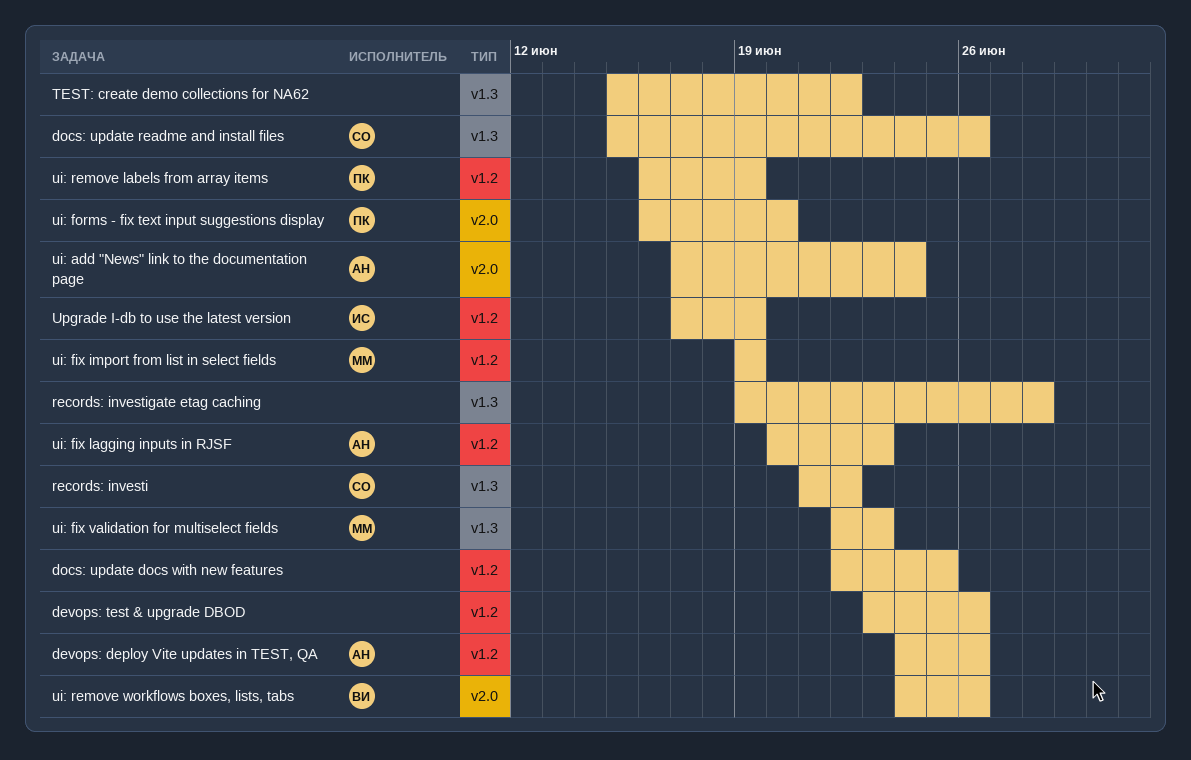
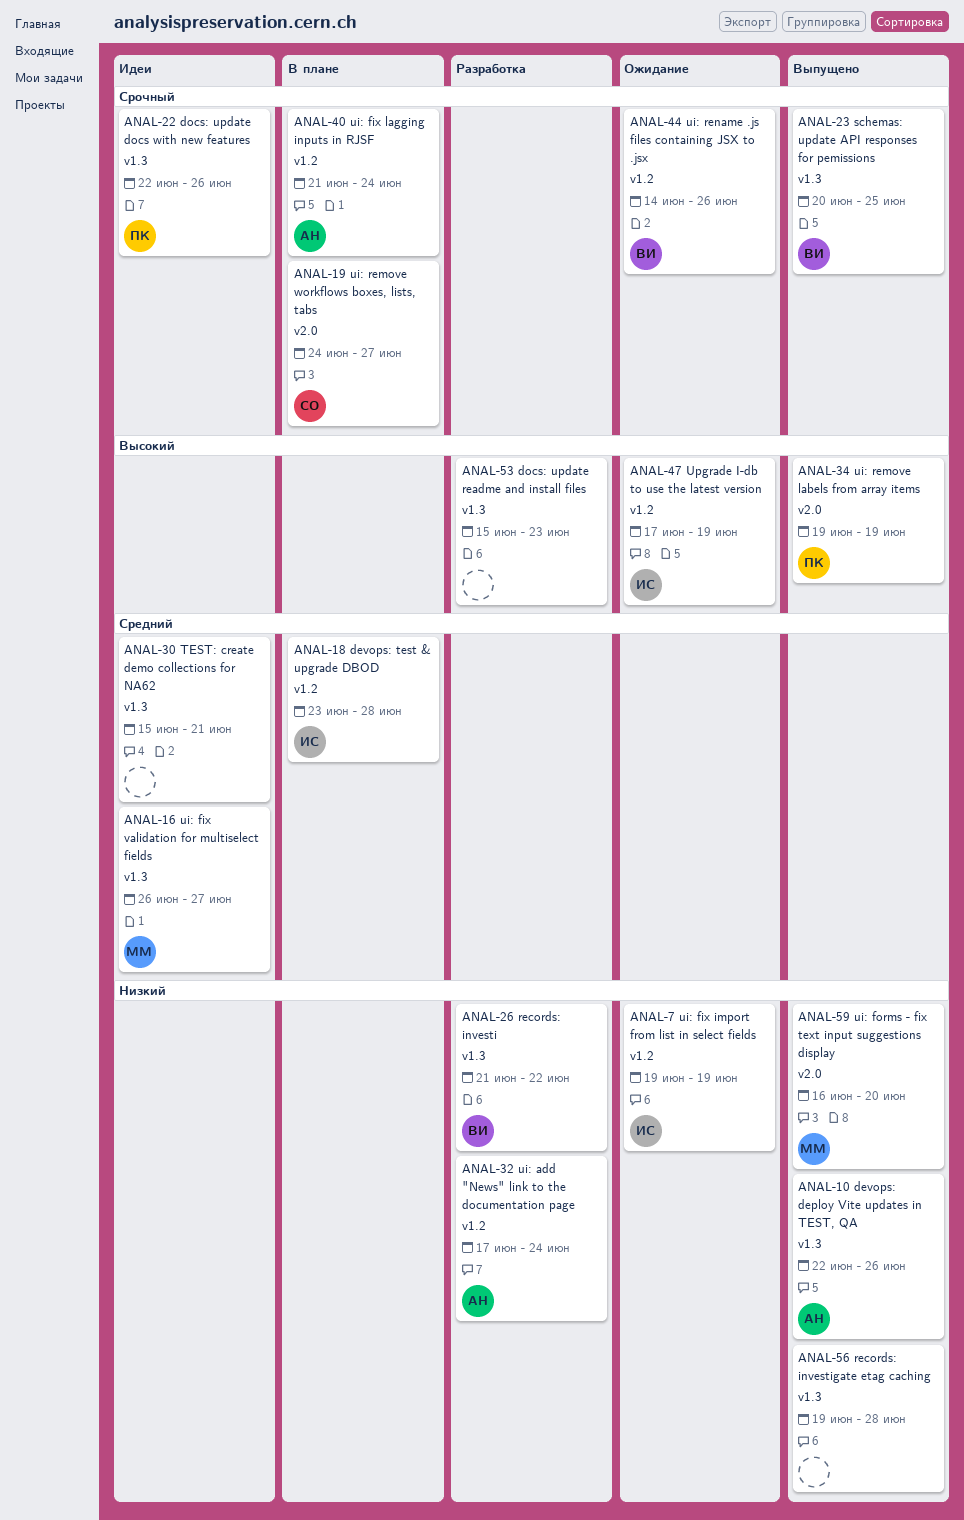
devops: deploy Vite updates in TEST, QA, label: v1.2 -> v1.3
devops: deploy Vite updates in TEST, QA, start: Jun 24 -> Jun 22
devops: test & upgrade DBOD, owner: none -> ИС
devops: test & upgrade DBOD, due: Jun 26 -> Jun 28
docs: update docs with new features, owner: none -> ПК
docs: update docs with new features, label: v1.2 -> v1.3
docs: update docs with new features, due: Jun 25 -> Jun 26
docs: update readme and install files, owner: СО -> none
docs: update readme and install files, due: Jun 26 -> Jun 23
records: investi, owner: СО -> ВИ
schemas: update API responses for pemissions: none -> present
TEST: create demo collections for NA62, due: Jun 22 -> Jun 21
ui: add "News" link to the documentation page, label: v2.0 -> v1.2
ui: fix import from list in select fields, owner: ММ -> ИС
ui: fix lagging inputs in RJSF, start: Jun 20 -> Jun 21
ui: fix lagging inputs in RJSF, due: Jun 23 -> Jun 24
ui: fix validation for multiselect fields, start: Jun 22 -> Jun 26
ui: fix validation for multiselect fields, due: Jun 23 -> Jun 27
ui: forms - fix text input suggestions display, owner: ПК -> ММ
ui: remove labels from array items, label: v1.2 -> v2.0
ui: remove labels from array items, start: Jun 16 -> Jun 19
ui: remove workflows boxes, lists, tabs, owner: ВИ -> СО
ui: remove workflows boxes, lists, tabs, due: Jun 26 -> Jun 27
ui: rename .js files containing JSX to .jsx: none -> present

